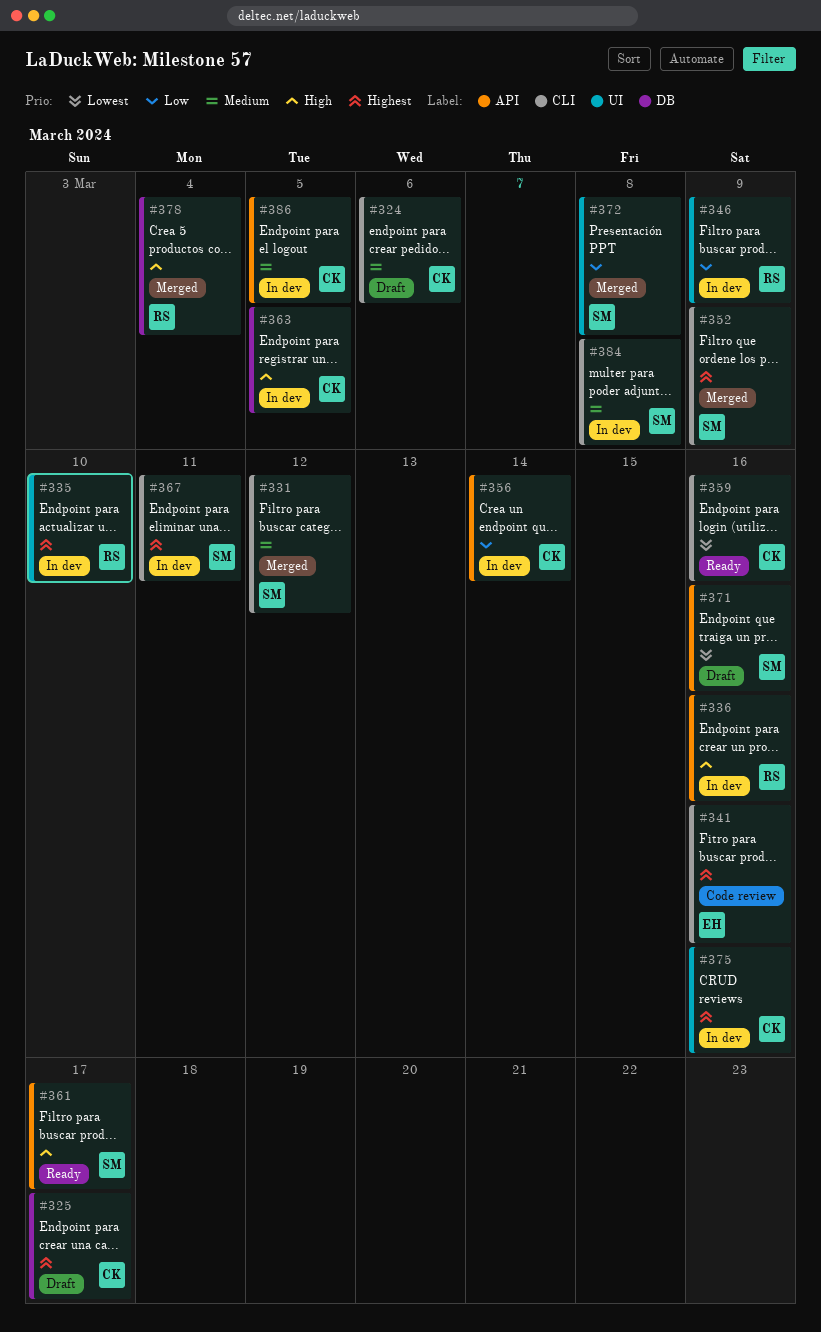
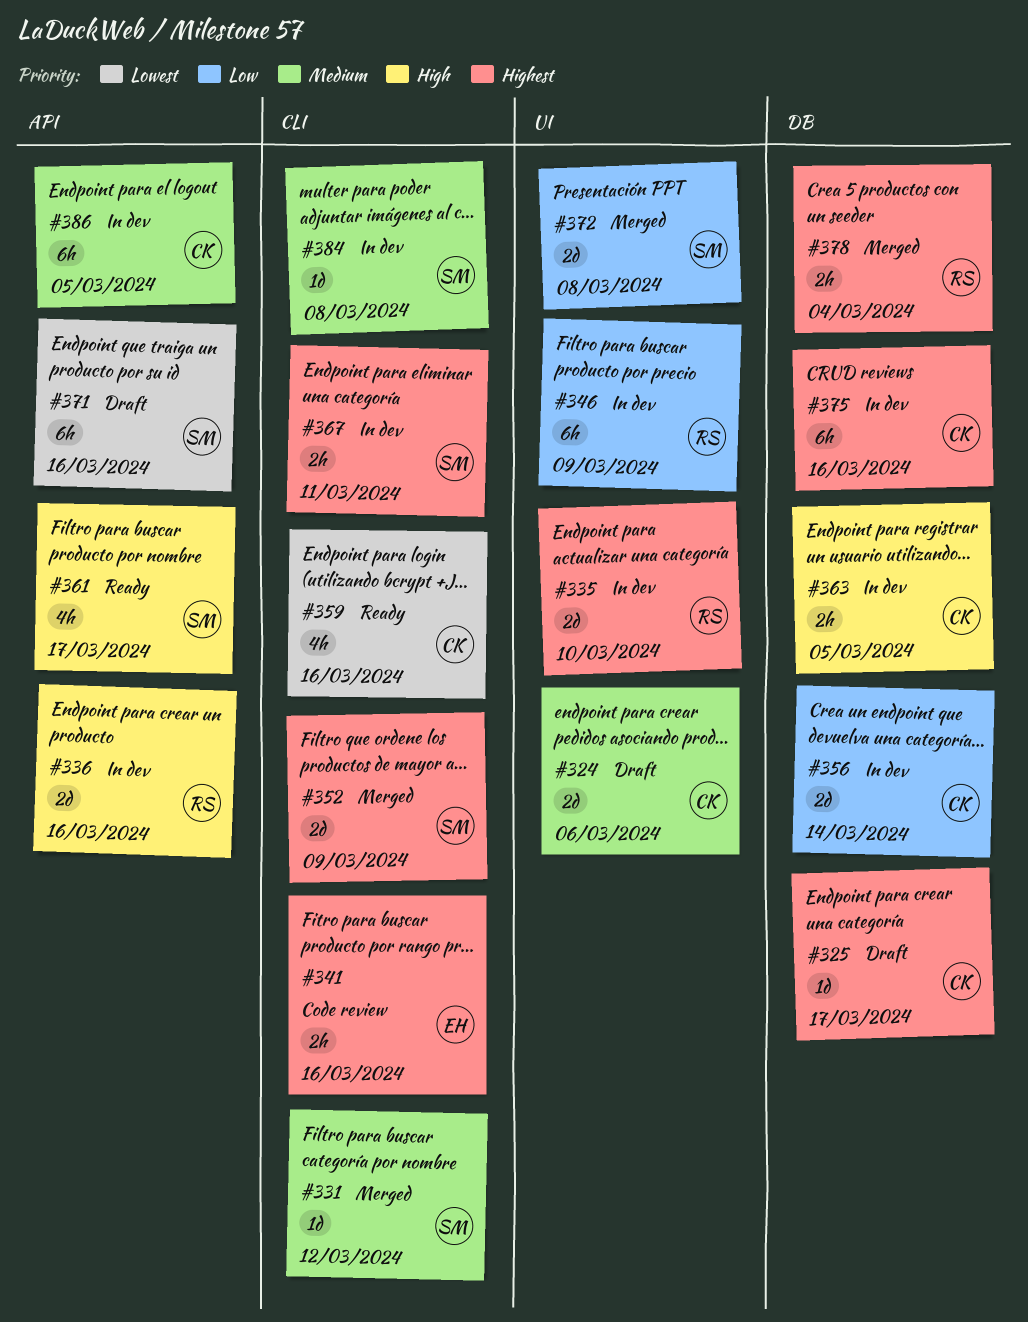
#324, label: CLI -> UI
#356, label: API -> DB
#375, label: UI -> DB
#378, priority: High -> Highest

